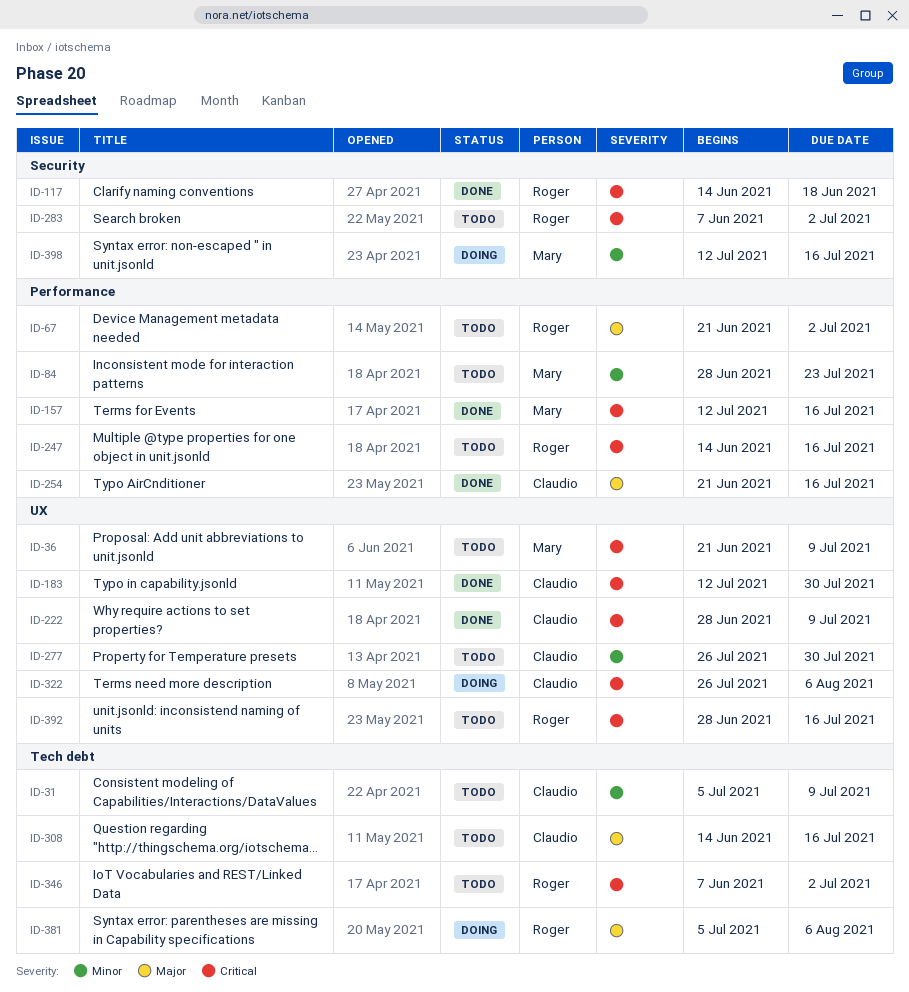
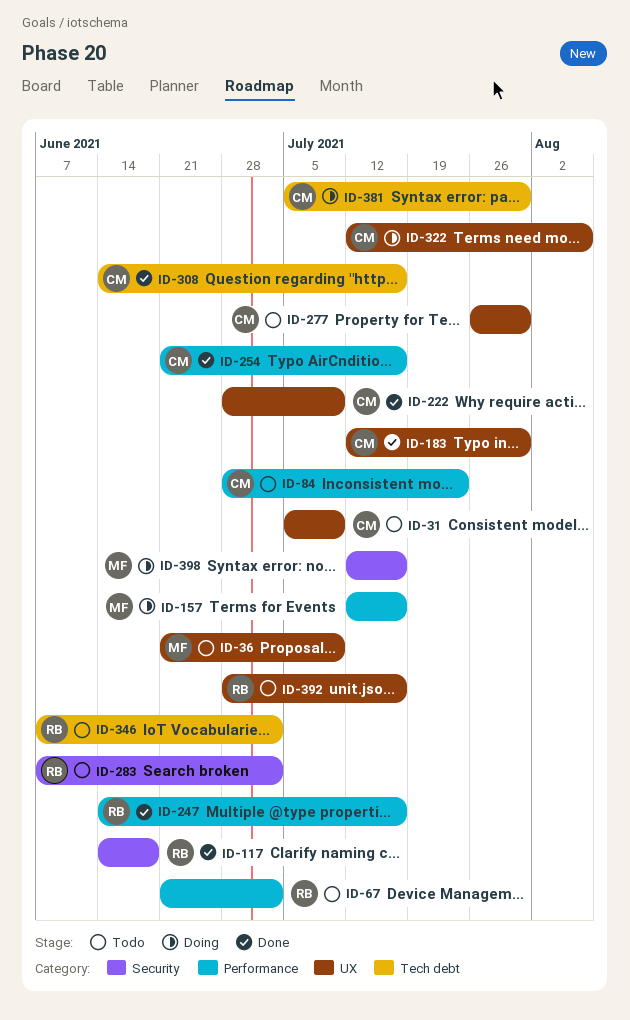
ID-31, label: Tech debt -> UX
ID-84, owner: Mary -> Claudio
ID-157, status: Done -> Doing
ID-247, status: Todo -> Done
ID-308, status: Todo -> Done
ID-322, start: Jul 26 -> Jul 12
ID-381, owner: Roger -> Claudio
ID-381, due: Aug 6 -> Jul 30

